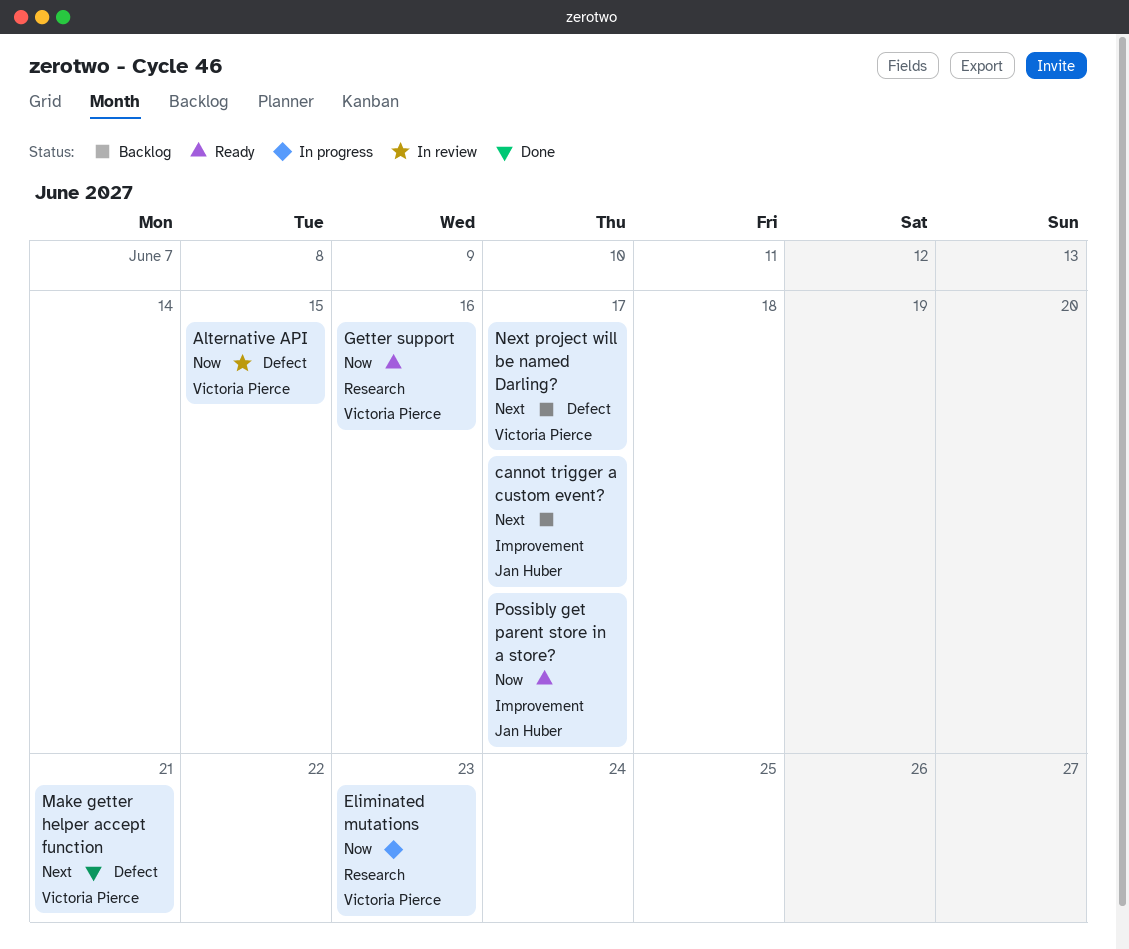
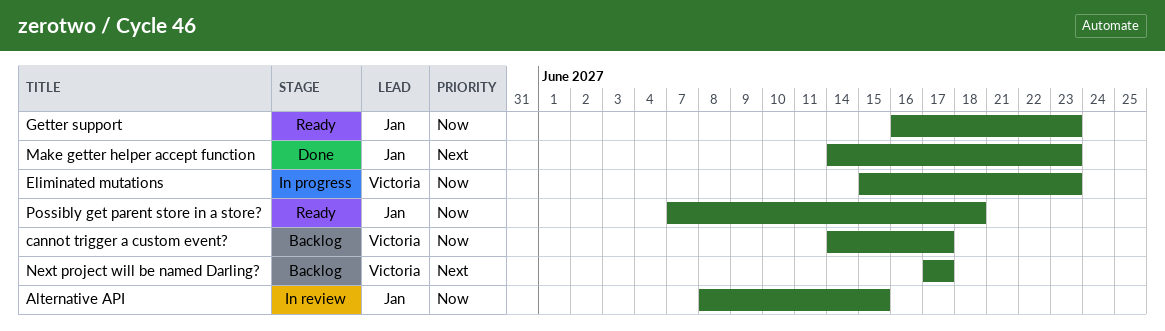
Alternative API, owner: Victoria Pierce -> Jan Huber
cannot trigger a custom event?, owner: Jan Huber -> Victoria Pierce
cannot trigger a custom event?, priority: Next -> Now
Getter support, owner: Victoria Pierce -> Jan Huber
Getter support, due: Jun 16 -> Jun 23
Make getter helper accept function, owner: Victoria Pierce -> Jan Huber
Make getter helper accept function, due: Jun 21 -> Jun 23
Possibly get parent store in a store?, due: Jun 17 -> Jun 18

